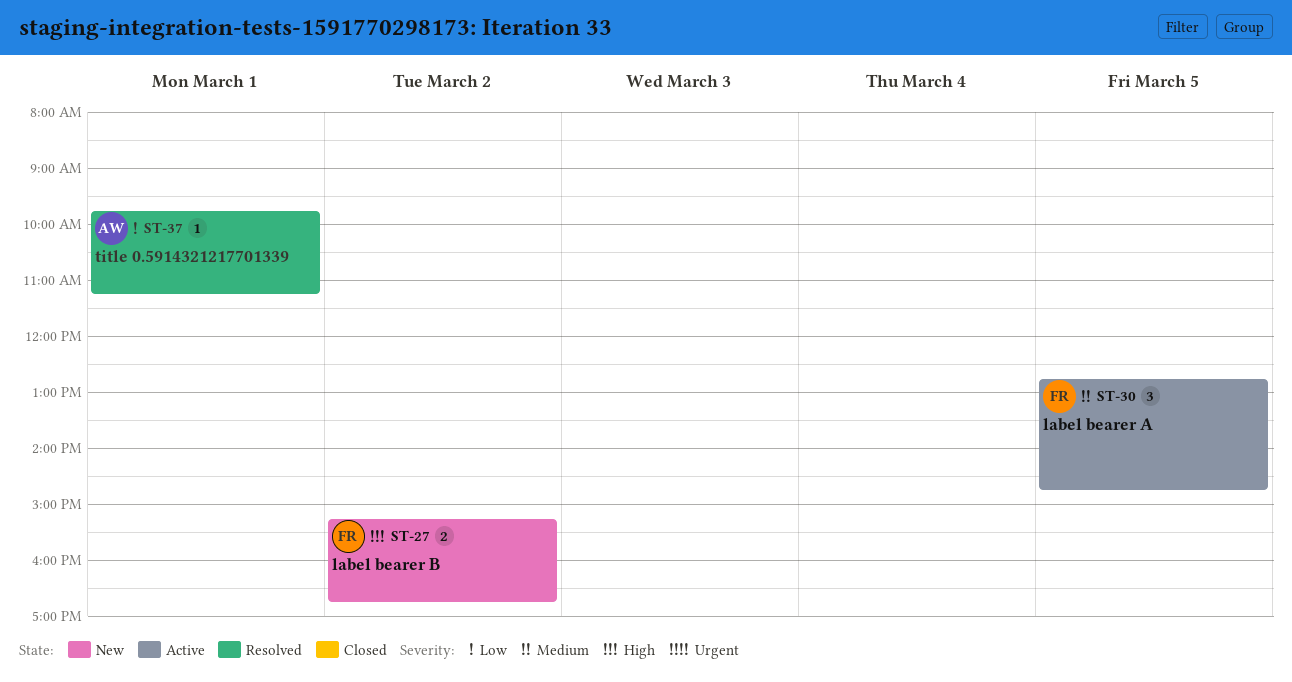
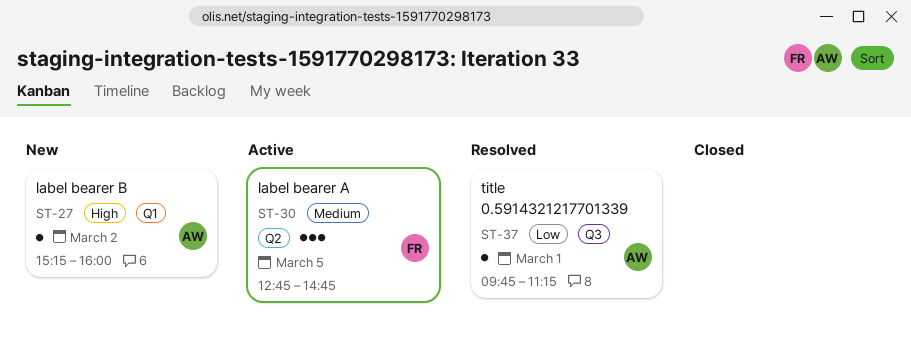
ST-27, owner: FR -> AW
ST-27, estimate: 2 -> 1
ST-27, ends: 16:45 -> 16:00

